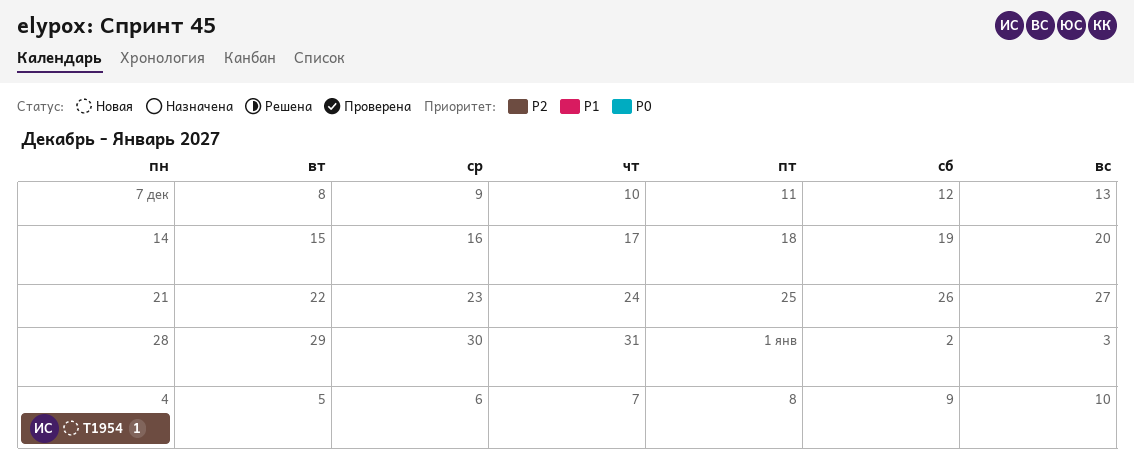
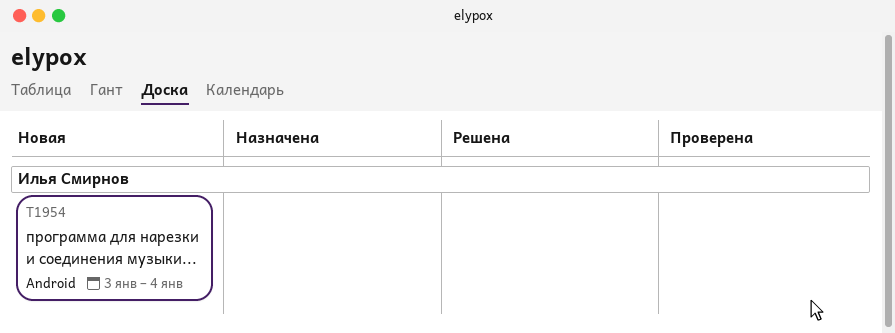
T1954, start: Jan 4 -> Jan 3

